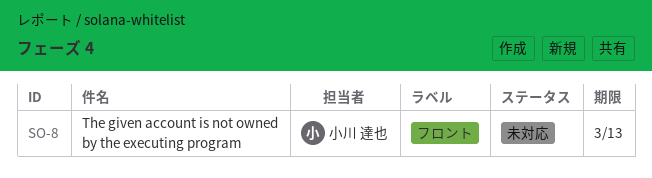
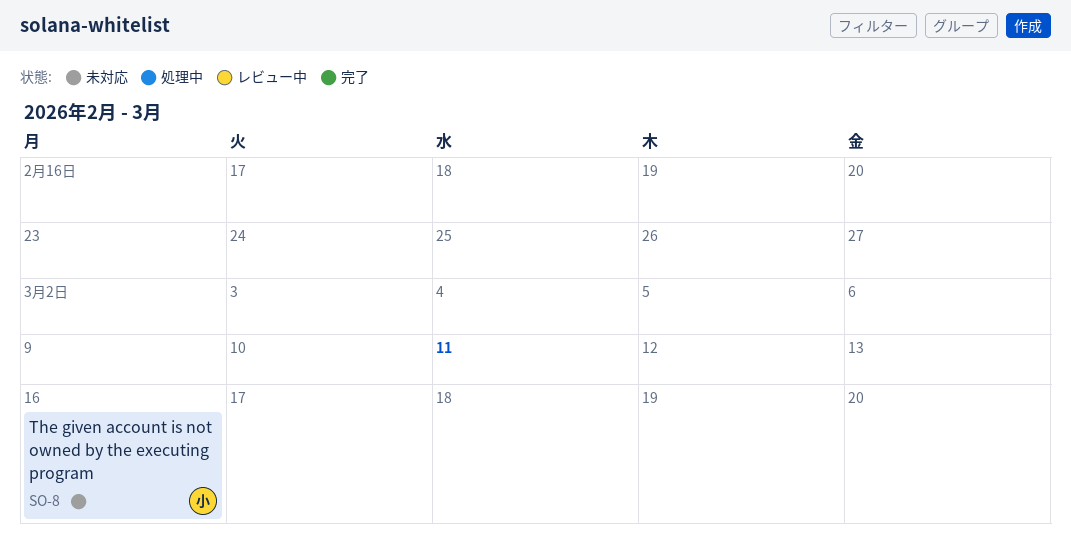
SO-8, due: Mar 13 -> Mar 16

